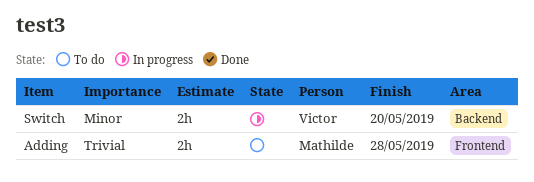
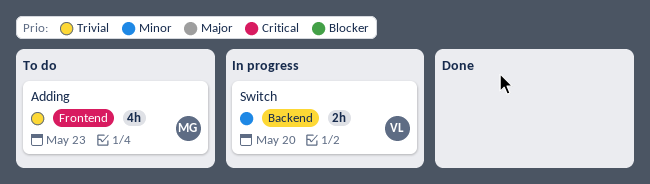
Adding, estimate: 2h -> 4h
Adding, due: May 28 -> May 23

